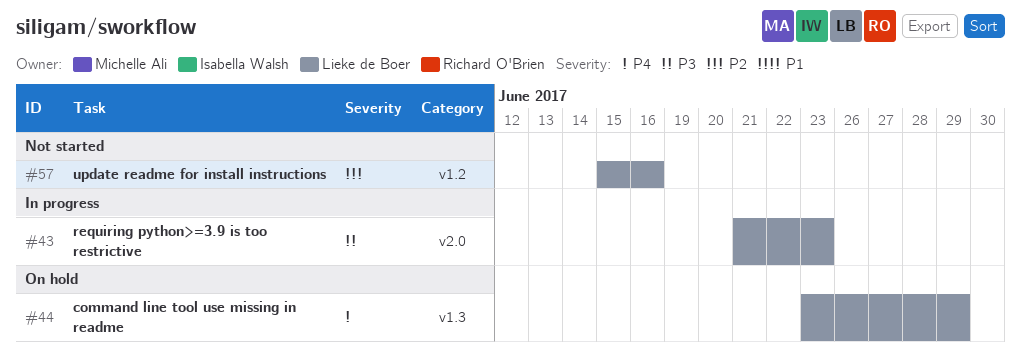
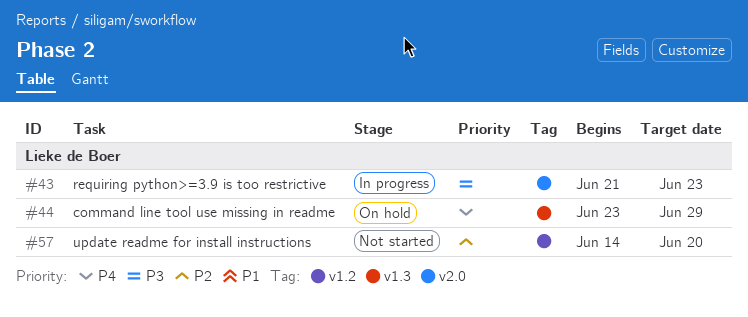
#57, start: Jun 15 -> Jun 14
#57, due: Jun 16 -> Jun 20

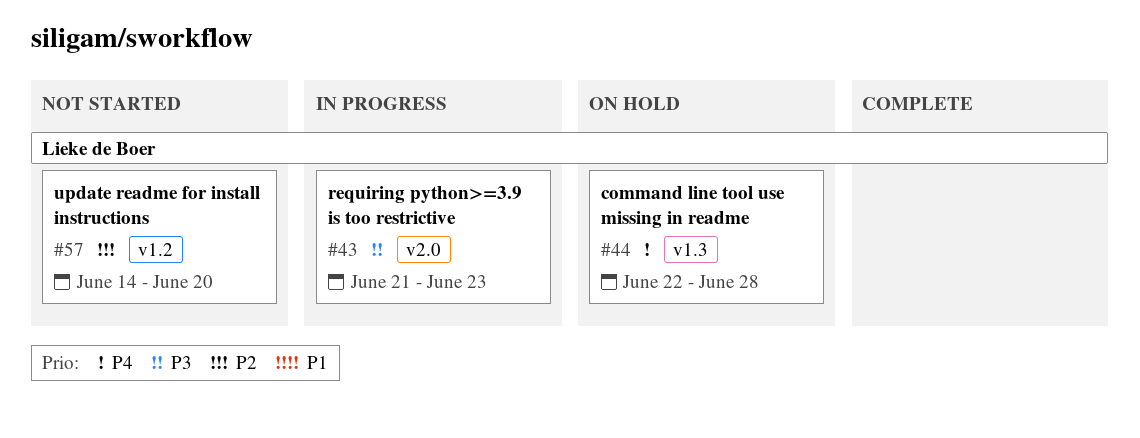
#44, start: Jun 23 -> Jun 22
#44, due: Jun 29 -> Jun 28

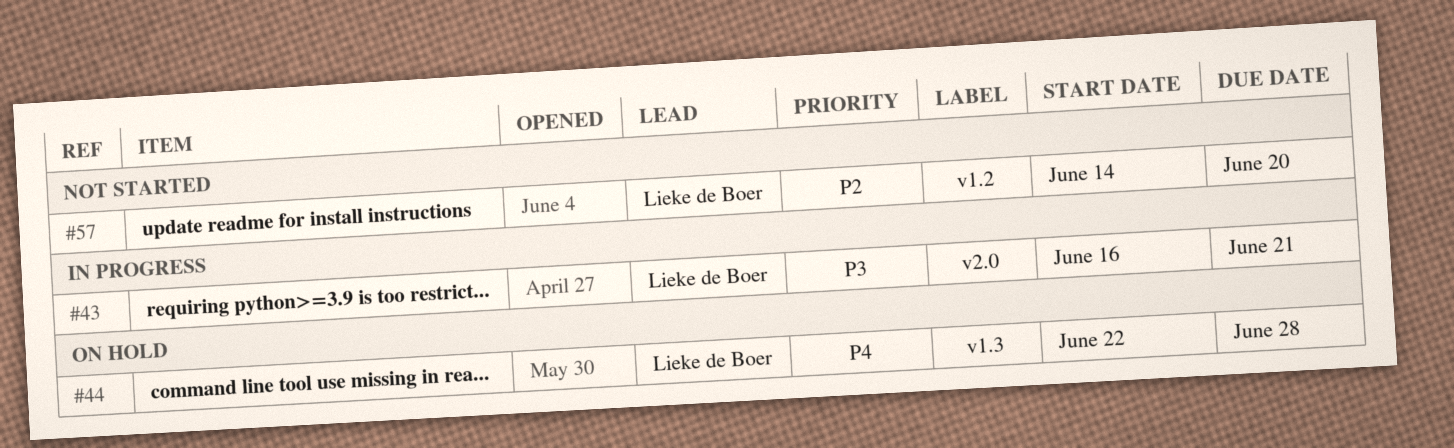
#43, start: Jun 21 -> Jun 16
#43, due: Jun 23 -> Jun 21

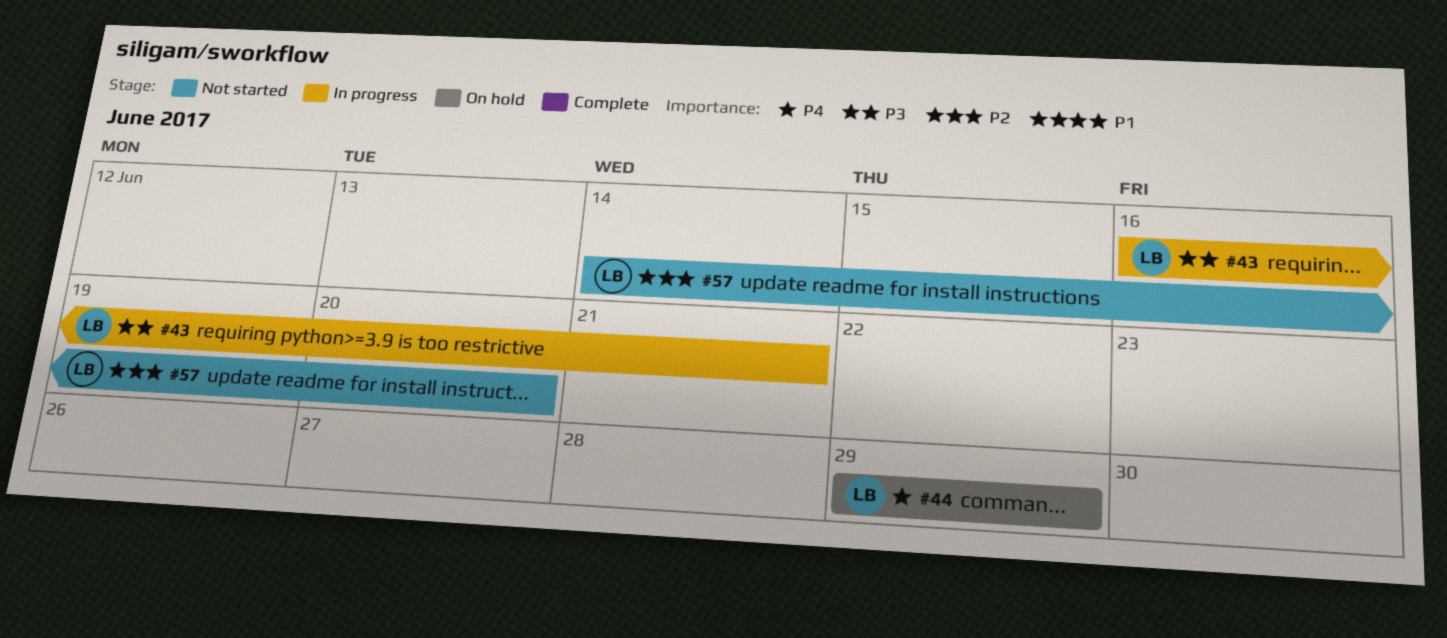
#44, start: Jun 22 -> Jun 29
#44, due: Jun 28 -> Jun 29

